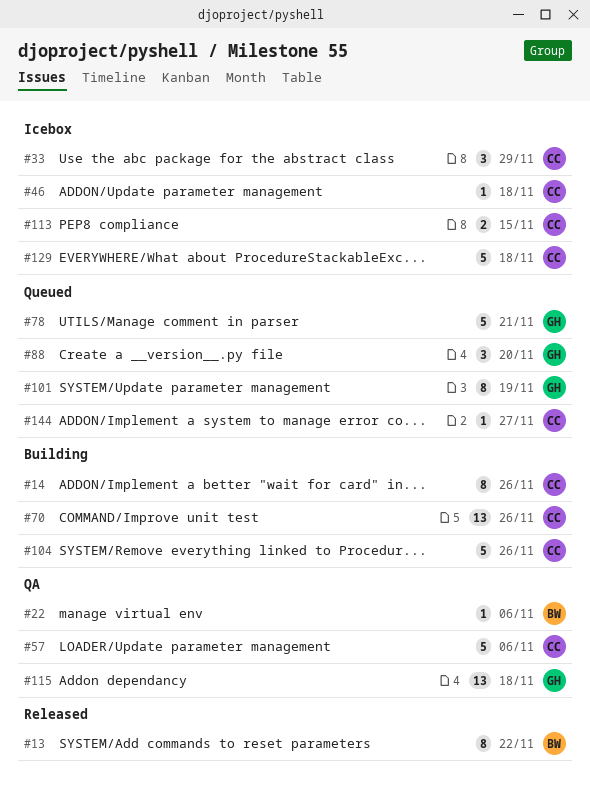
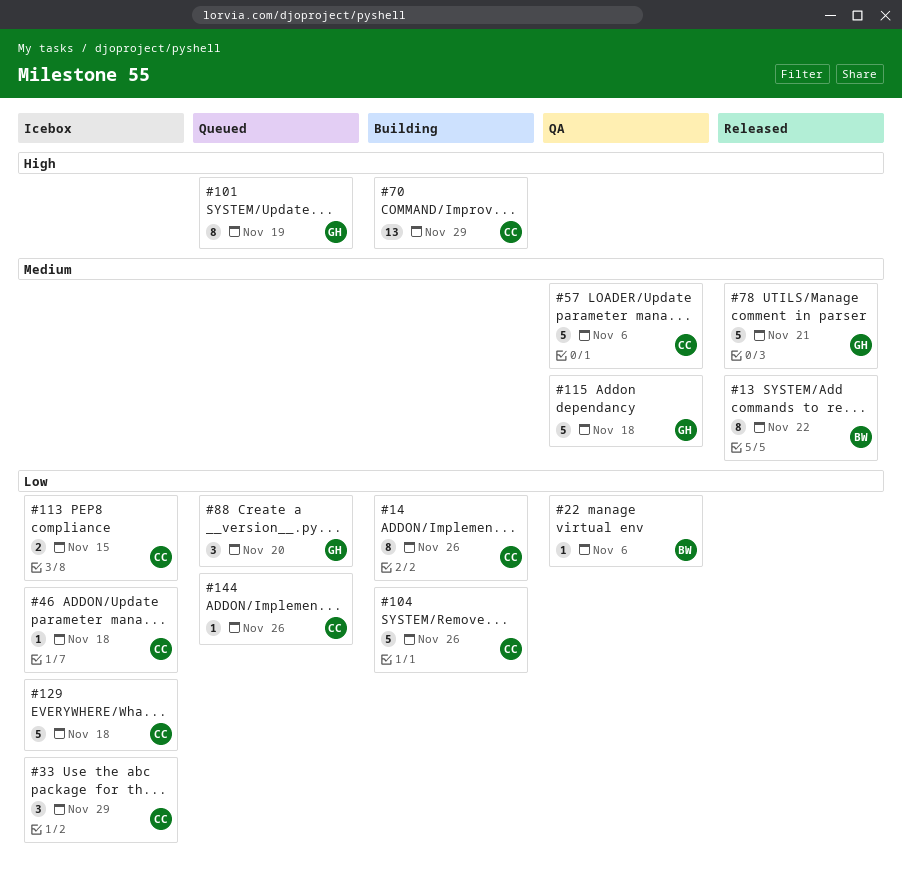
#70, due: Nov 26 -> Nov 29
#78, status: Queued -> Released
#115, estimate: 13 -> 5
#144, due: Nov 27 -> Nov 26

